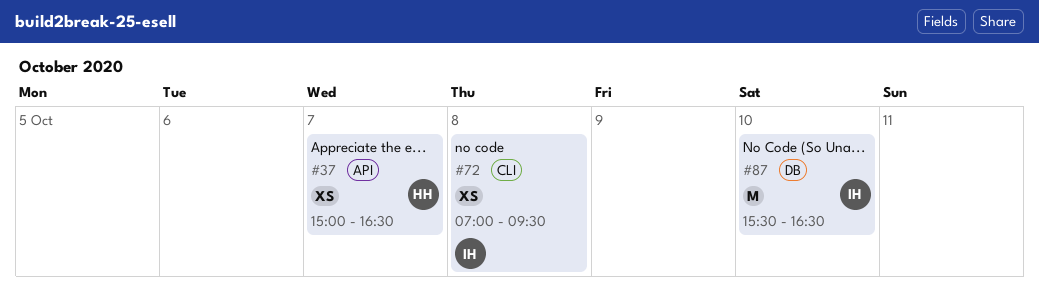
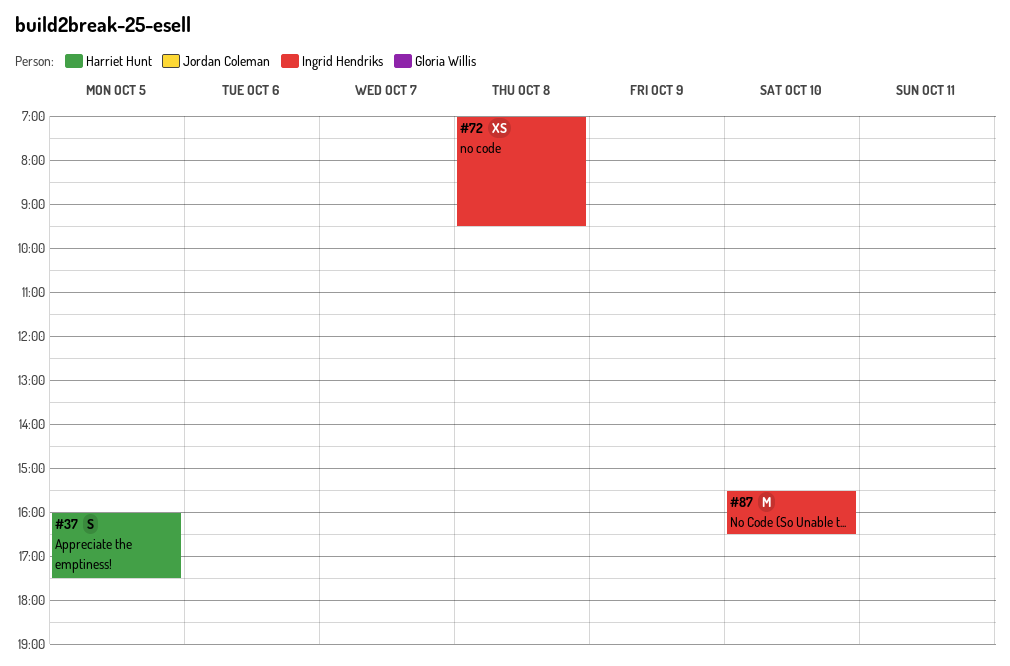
#37, estimate: XS -> S
#37, day: Oct 7 -> Oct 5
#37, begins: 15:00 -> 16:00
#37, ends: 16:30 -> 17:30

